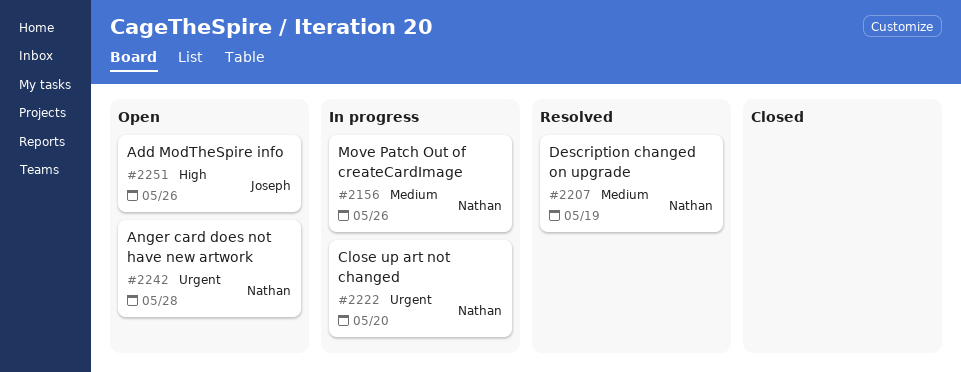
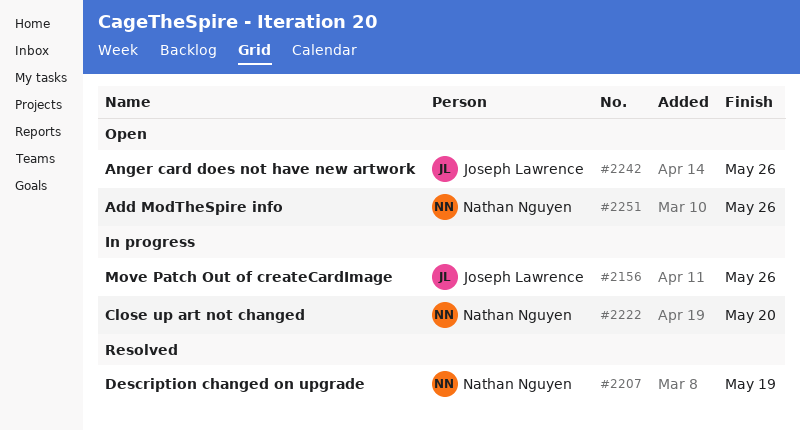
#2156, owner: Nathan Nguyen -> Joseph Lawrence
#2242, owner: Nathan Nguyen -> Joseph Lawrence
#2242, due: May 28 -> May 26
#2251, owner: Joseph Lawrence -> Nathan Nguyen

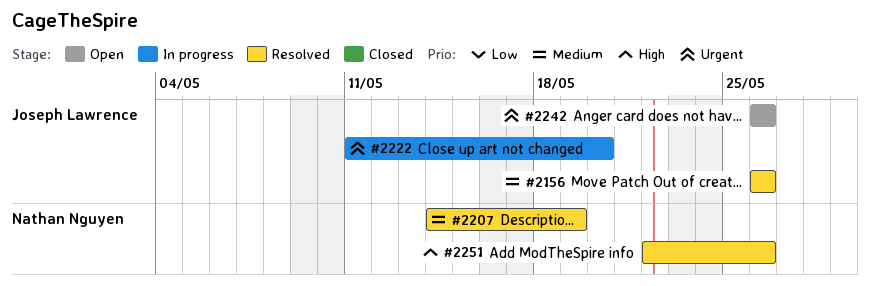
#2156, status: In progress -> Resolved
#2222, owner: Nathan Nguyen -> Joseph Lawrence
#2251, status: Open -> Resolved

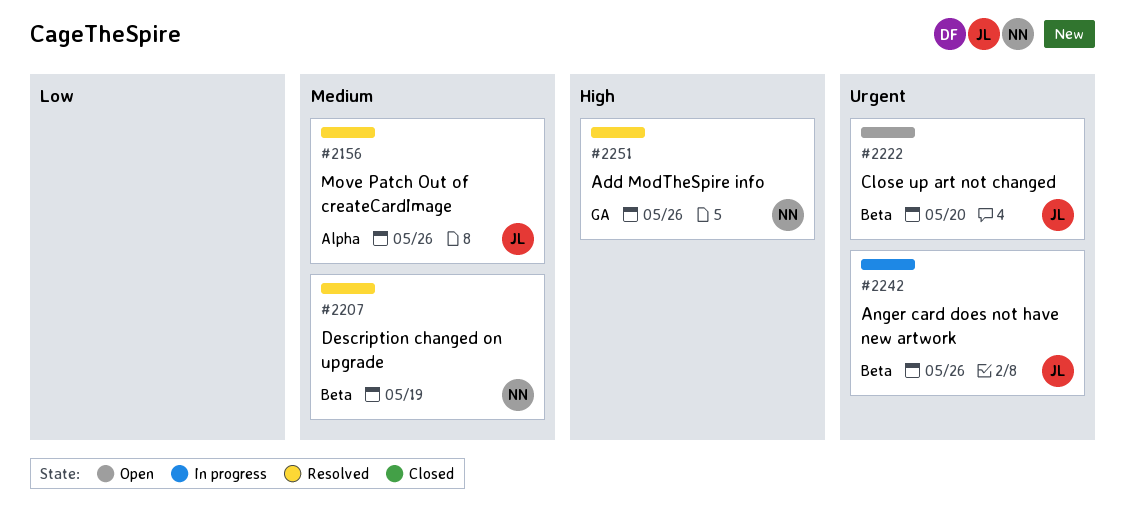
#2222, status: In progress -> Open
#2242, status: Open -> In progress

